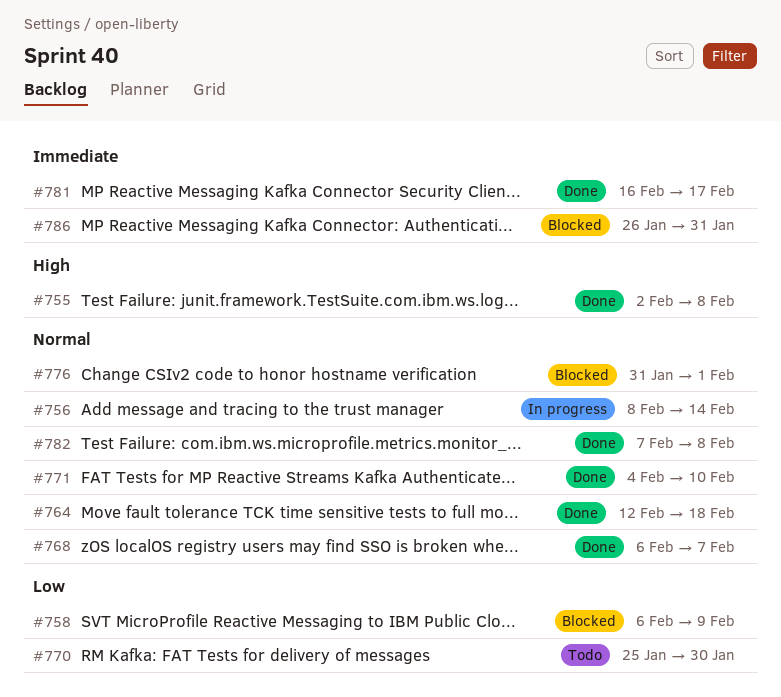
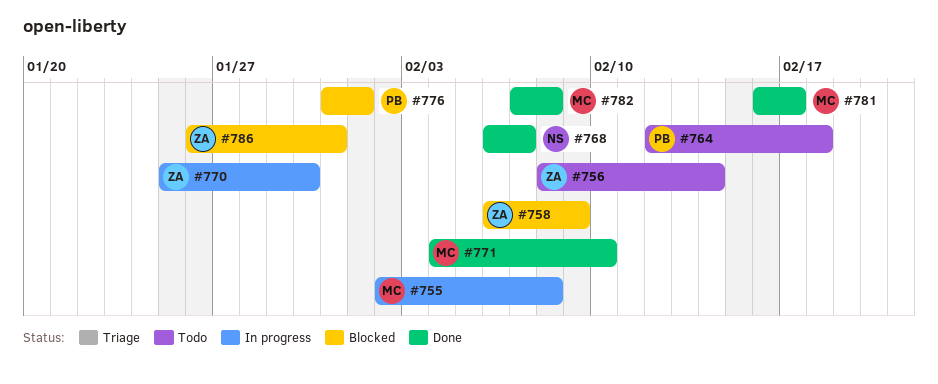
#755, status: Done -> In progress
#756, status: In progress -> Todo
#764, status: Done -> Todo
#770, status: Todo -> In progress

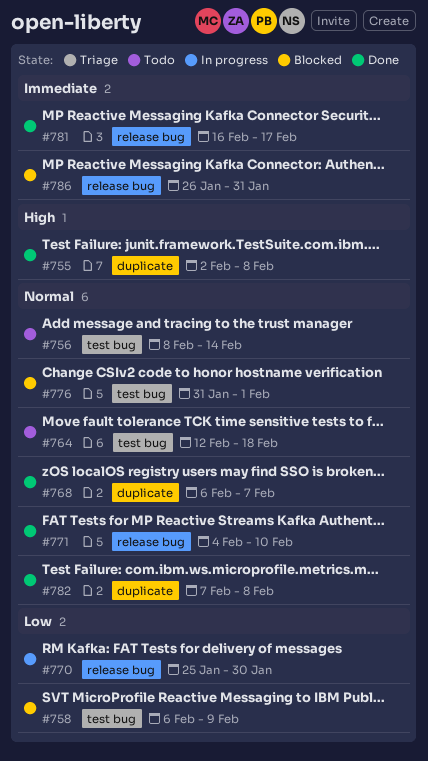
#755, status: In progress -> Done

